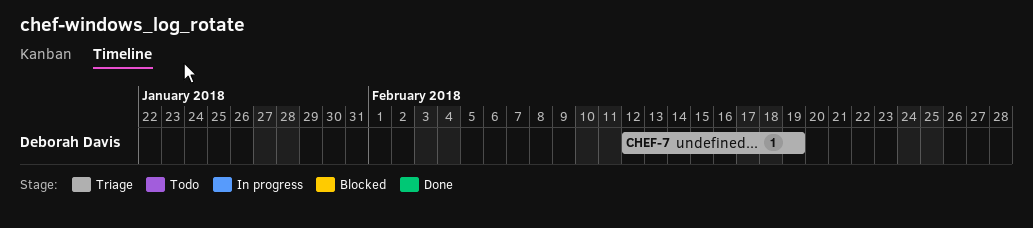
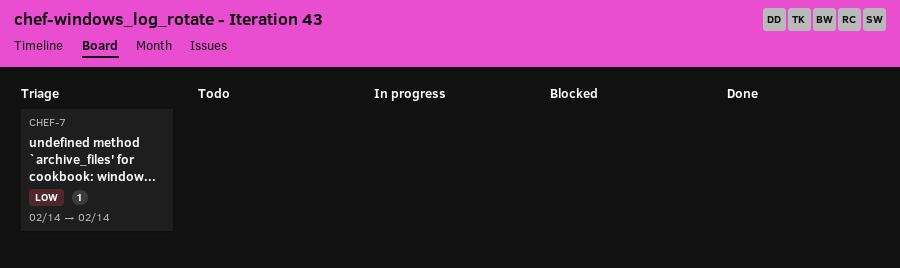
CHEF-7, start: Feb 12 -> Feb 14
CHEF-7, due: Feb 19 -> Feb 14

